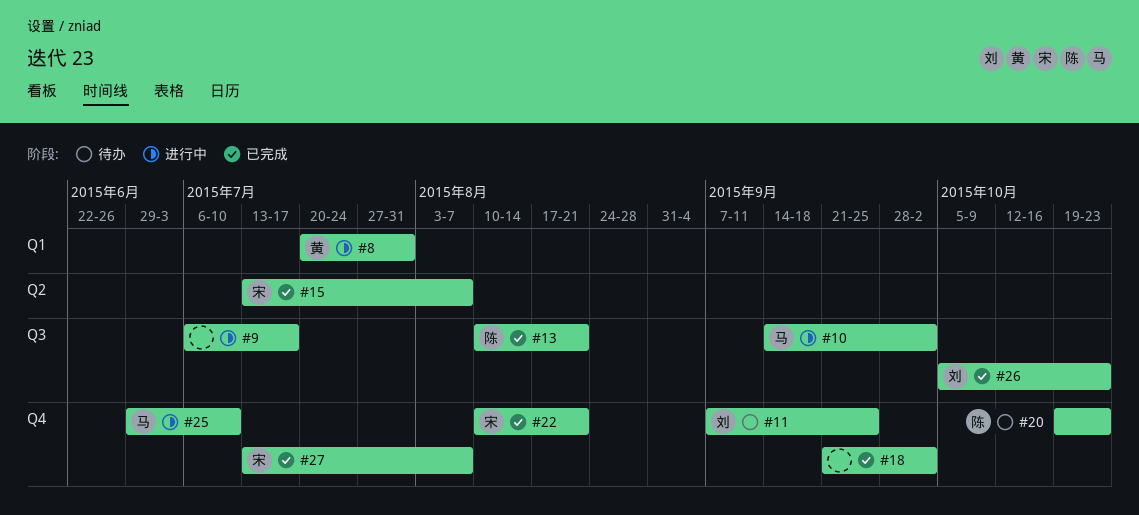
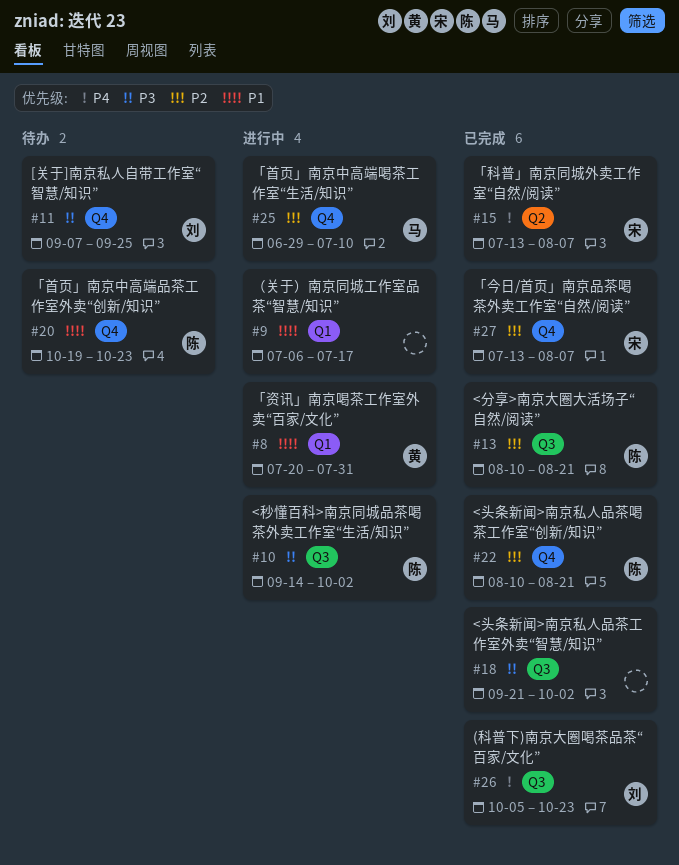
#9, label: Q3 -> Q1
#10, owner: 马 -> 陈
#18, label: Q4 -> Q3
#22, owner: 宋 -> 陈

